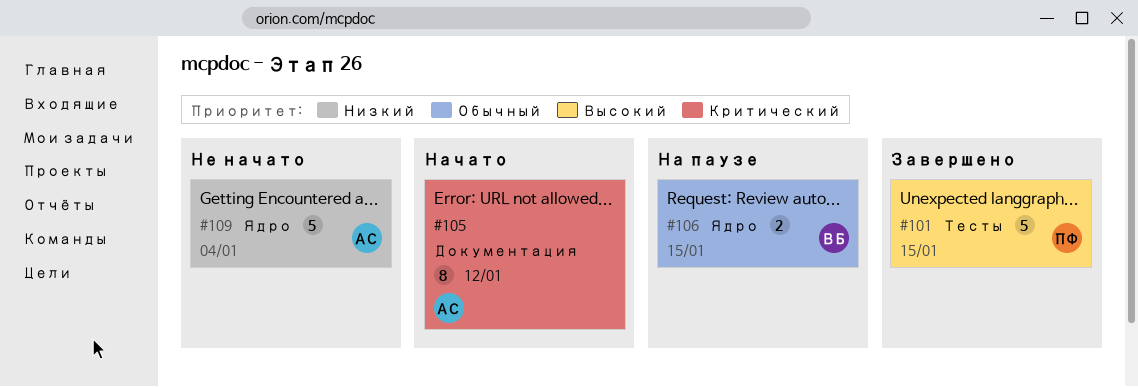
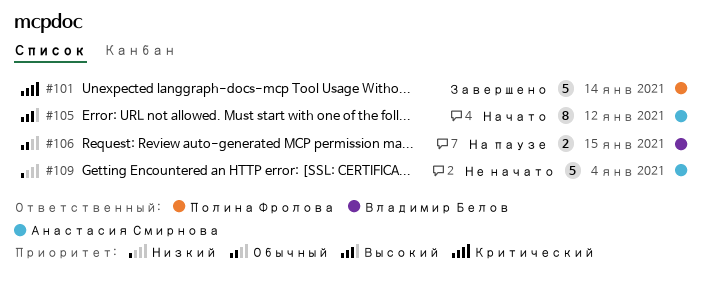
#101, priority: Высокий -> Критический
#101, due: Jan 15 -> Jan 14
#105, priority: Критический -> Высокий

